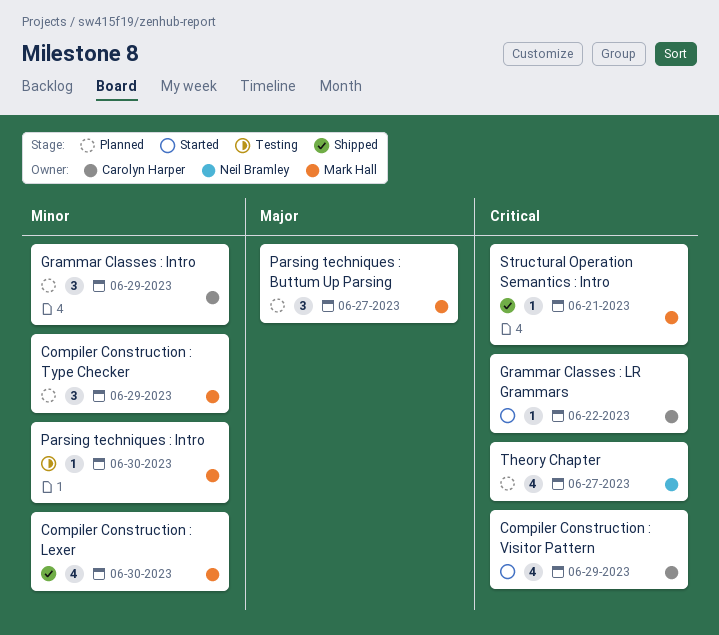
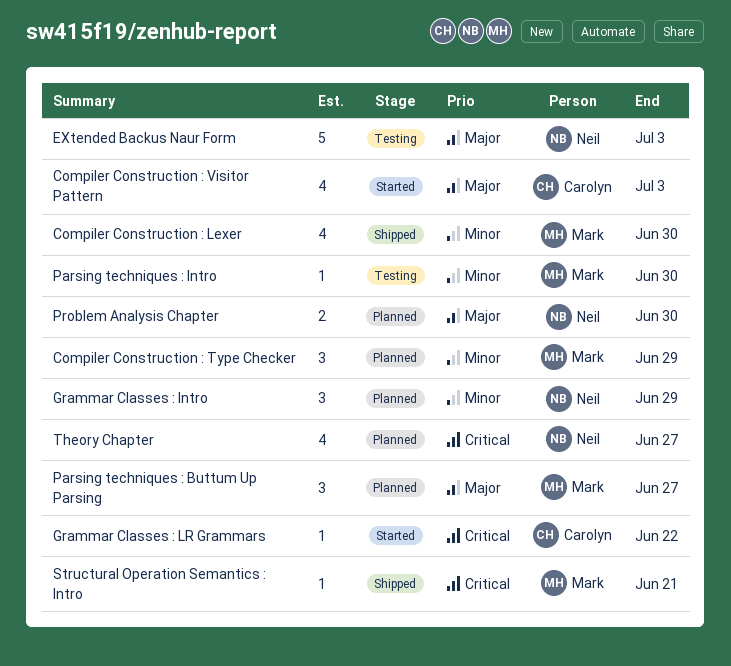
Compiler Construction : Visitor Pattern, priority: Critical -> Major
Compiler Construction : Visitor Pattern, due: Jun 29 -> Jul 3
EXtended Backus Naur Form: none -> present
Grammar Classes : Intro, owner: Carolyn Harper -> Neil Bramley
Problem Analysis Chapter: none -> present

